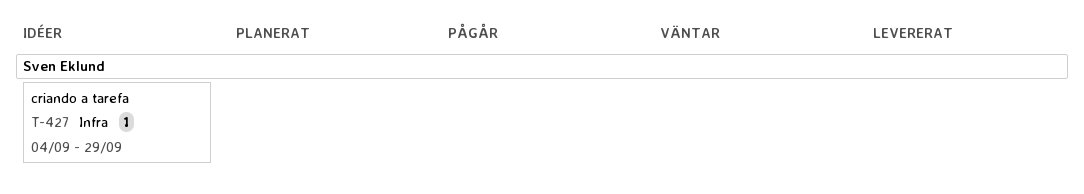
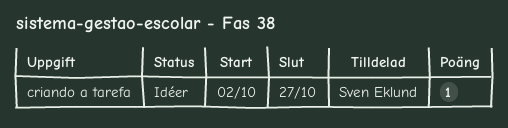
criando a tarefa, start: Sep 4 -> Oct 2
criando a tarefa, due: Sep 29 -> Oct 27

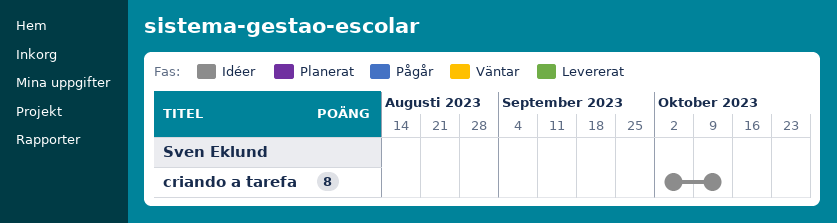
criando a tarefa, estimate: 1 -> 8
criando a tarefa, due: Oct 27 -> Oct 13

